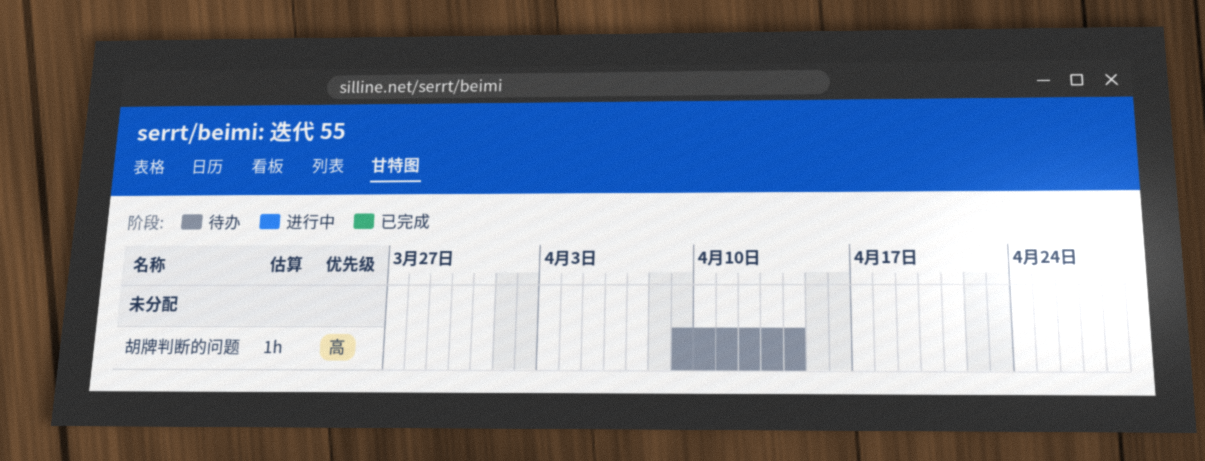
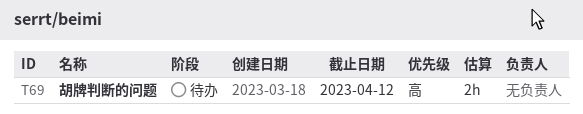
胡牌判断的问题, estimate: 1h -> 2h
胡牌判断的问题, due: Apr 14 -> Apr 12

